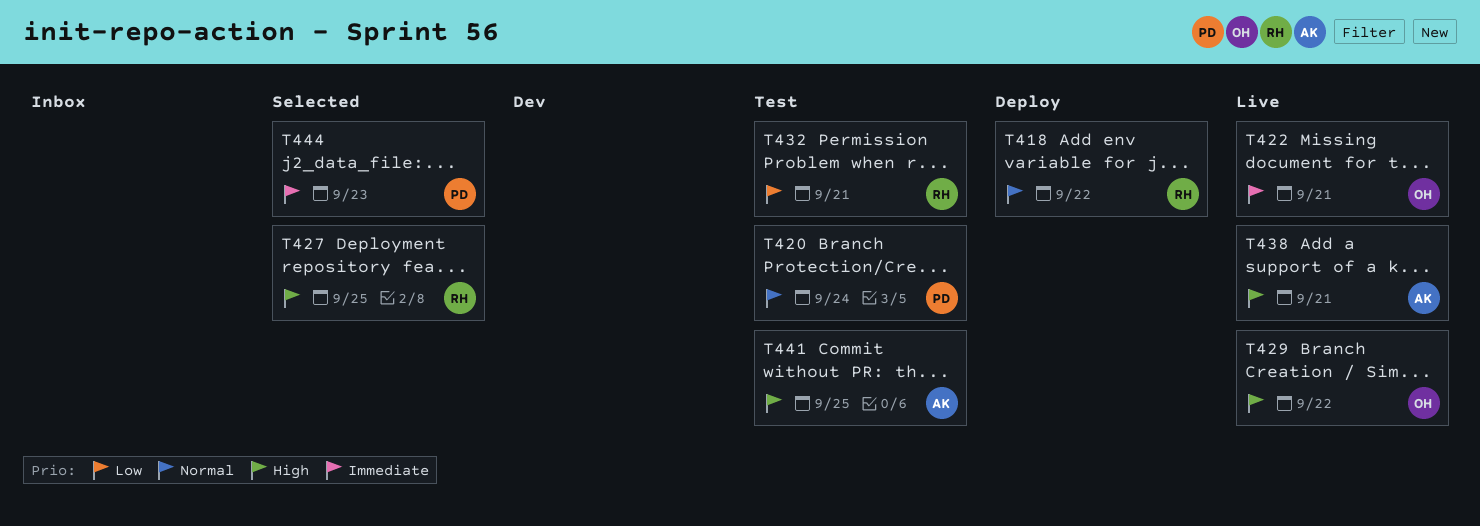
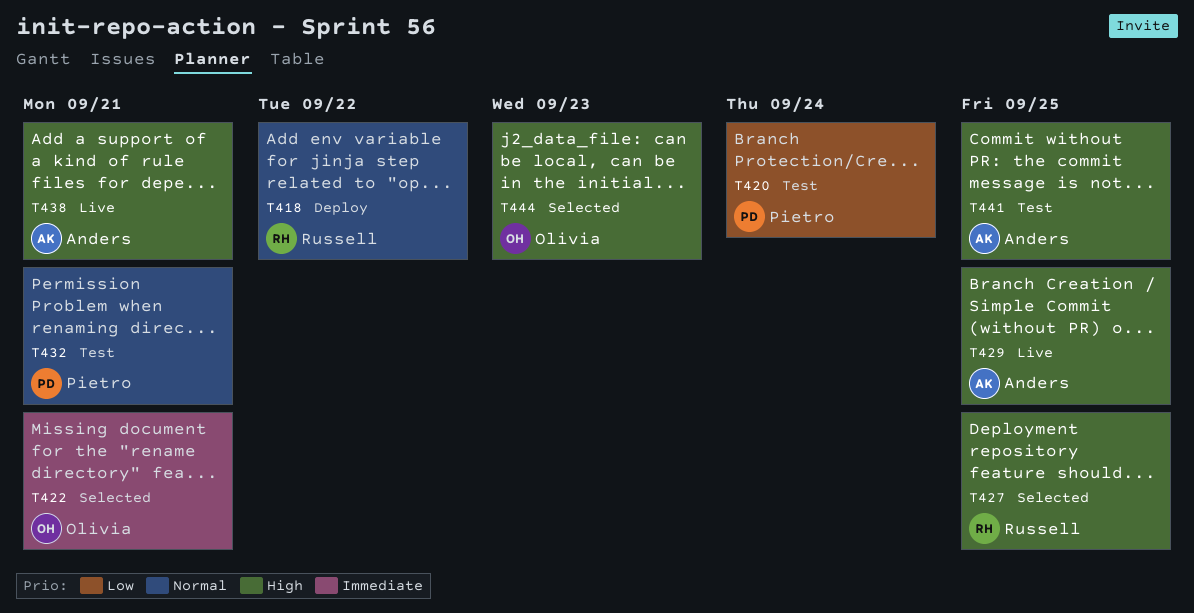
T420, priority: Normal -> Low
T422, status: Live -> Selected
T429, owner: Olivia -> Anders
T429, due: Sep 22 -> Sep 25
T432, owner: Russell -> Pietro
T432, priority: Low -> Normal
T444, owner: Pietro -> Olivia
T444, priority: Immediate -> High

